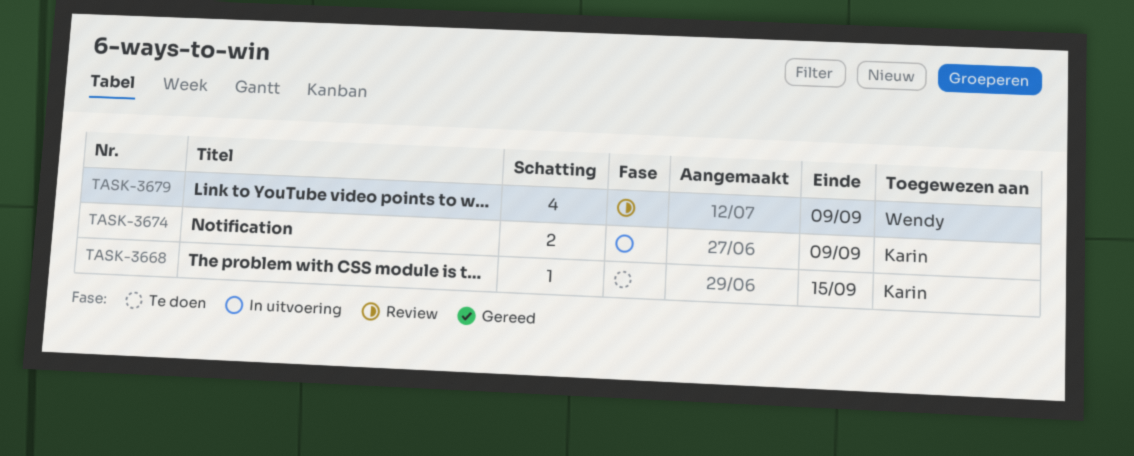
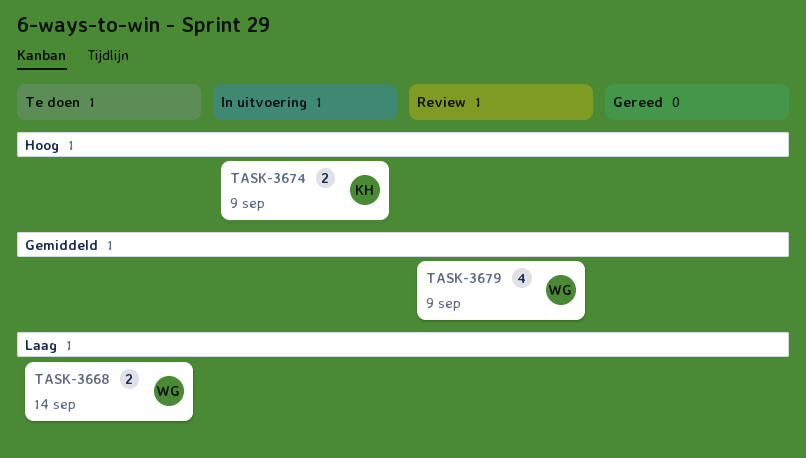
TASK-3668, owner: Karin -> Wendy
TASK-3668, estimate: 1 -> 2
TASK-3668, due: Sep 15 -> Sep 14

